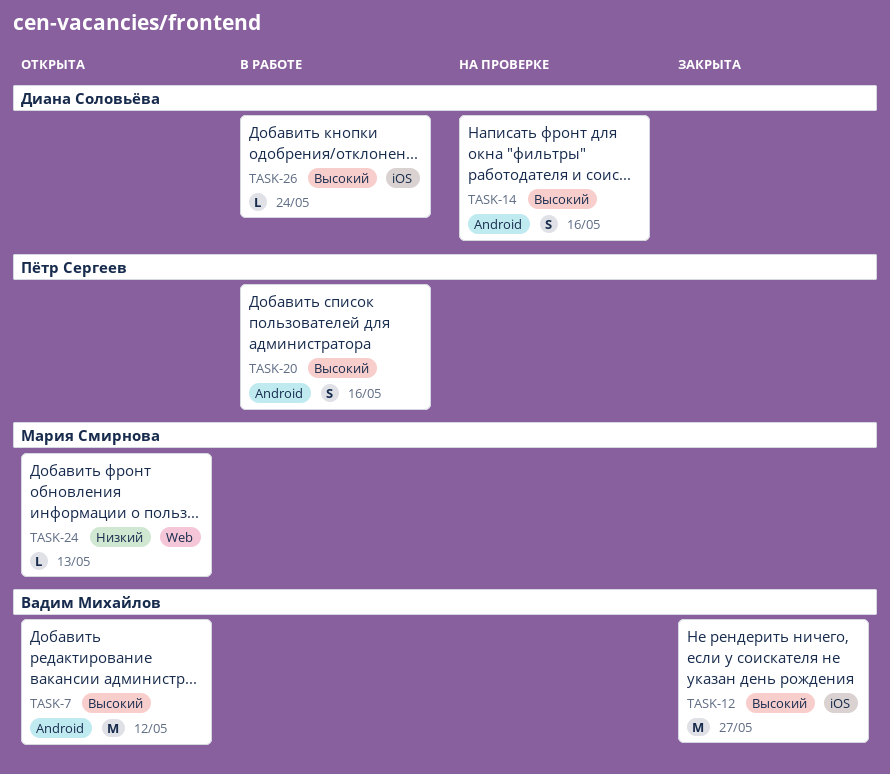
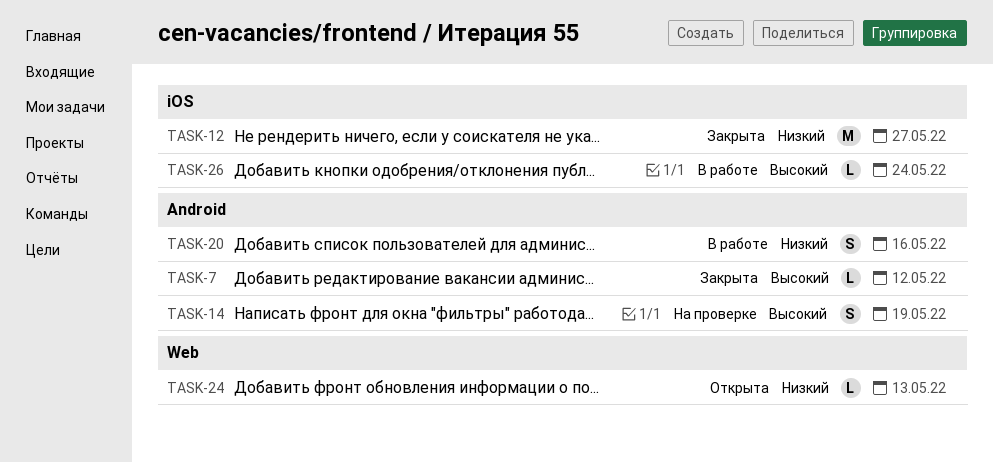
TASK-7, status: Открыта -> Закрыта
TASK-7, estimate: M -> L
TASK-12, priority: Высокий -> Низкий
TASK-14, due: May 16 -> May 19
TASK-20, priority: Высокий -> Низкий

